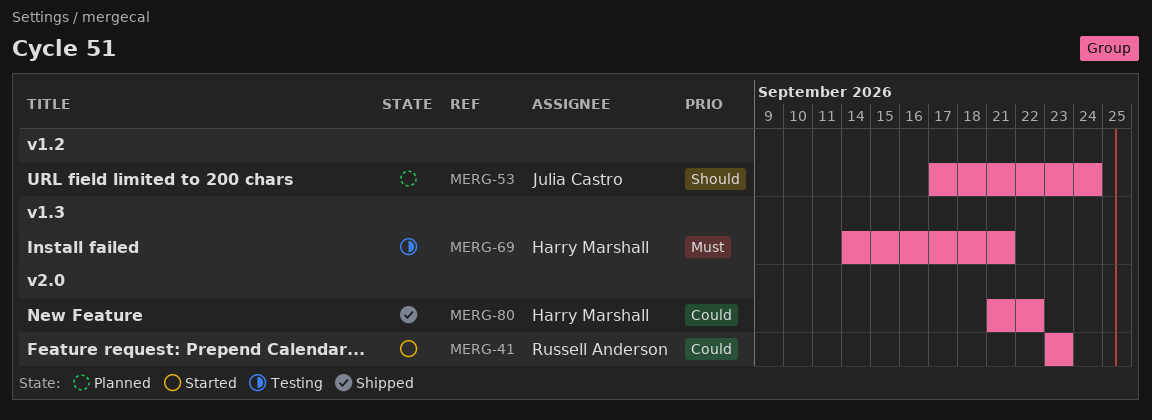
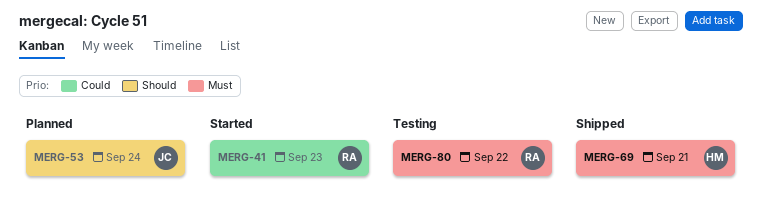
MERG-69, status: Testing -> Shipped
MERG-80, status: Shipped -> Testing
MERG-80, owner: Harry Marshall -> Russell Anderson
MERG-80, priority: Could -> Must

